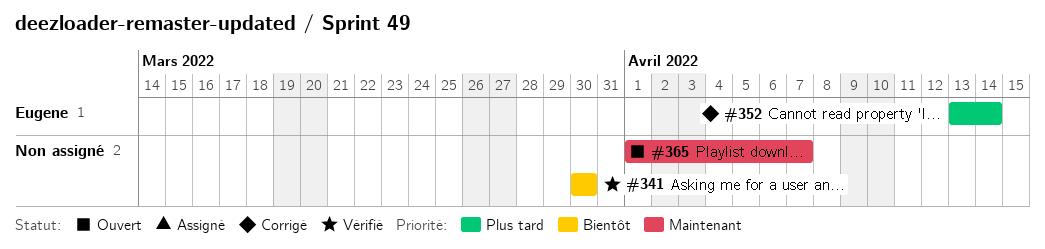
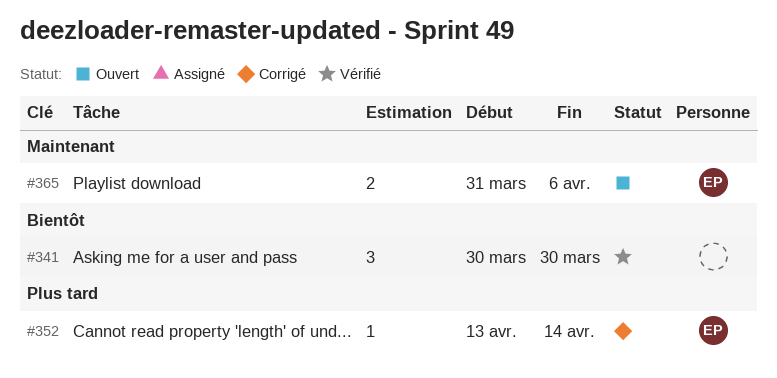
#365, owner: none -> Eugene
#365, start: Apr 1 -> Mar 31
#365, due: Apr 7 -> Apr 6

